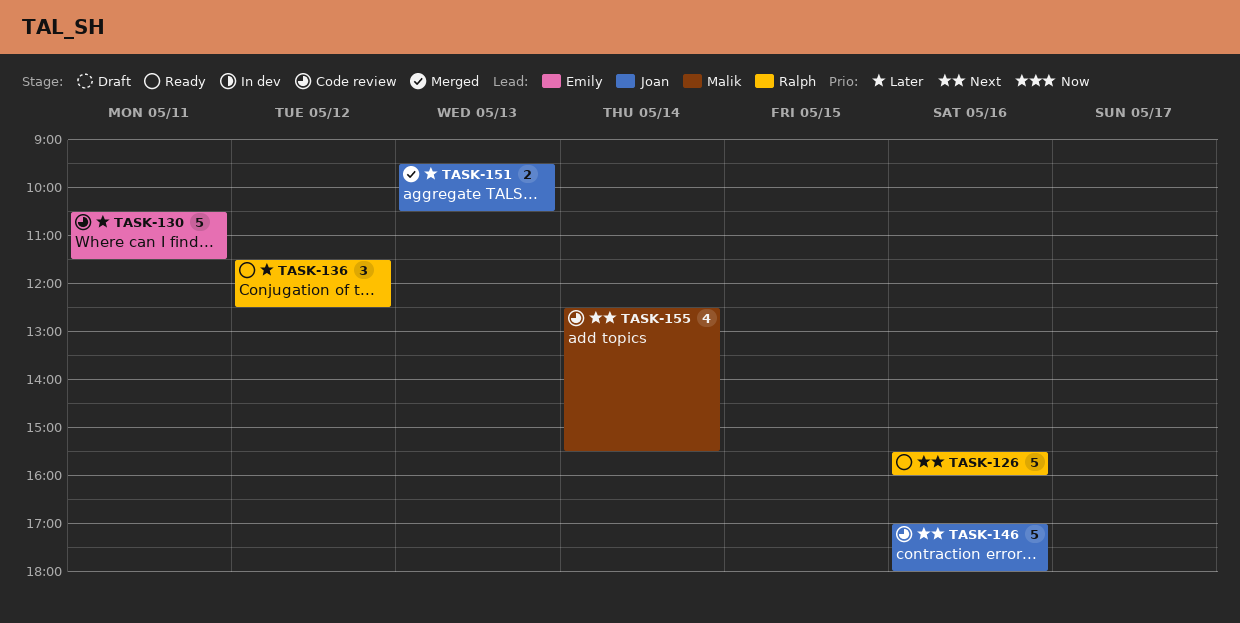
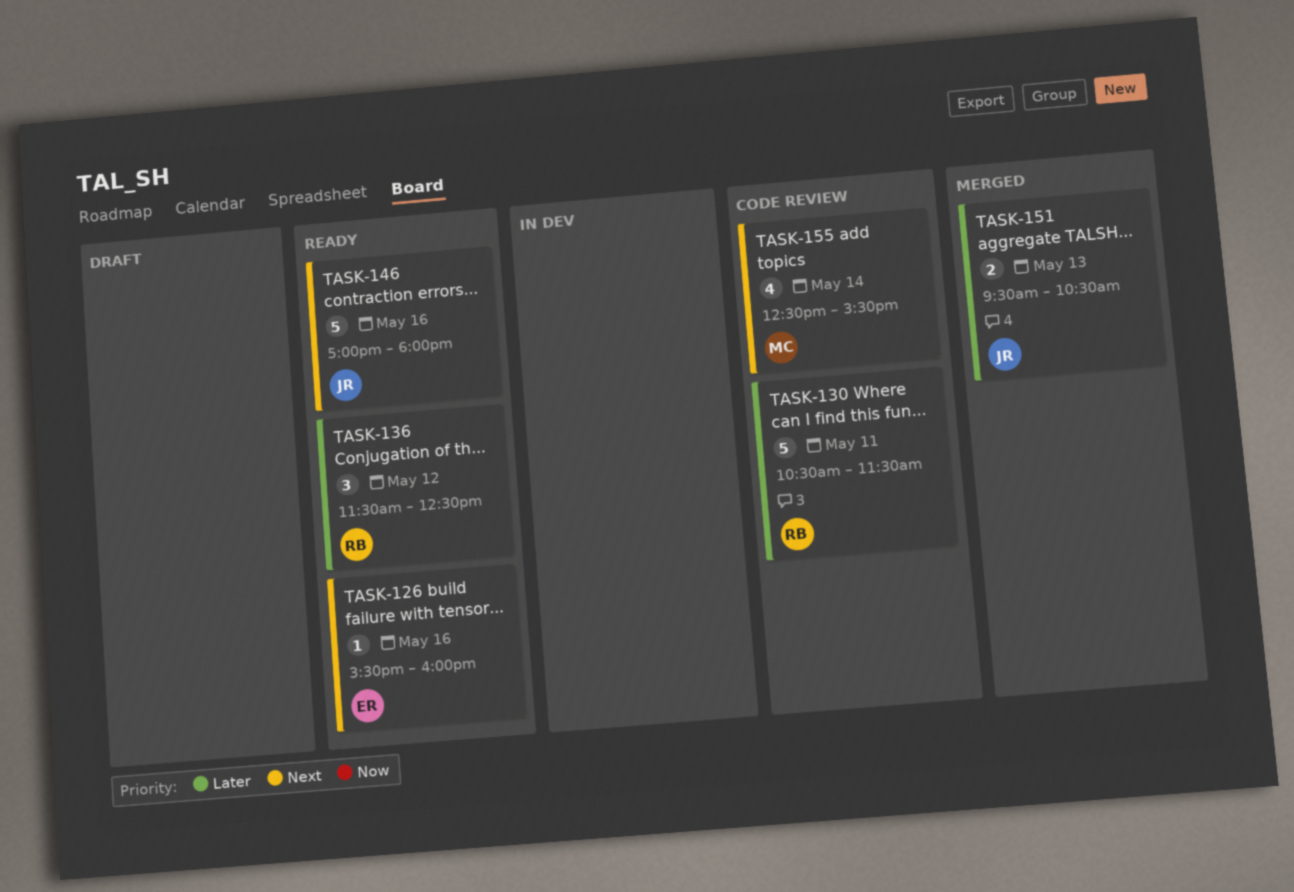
TASK-126, owner: Ralph -> Emily
TASK-126, estimate: 5 -> 1
TASK-130, owner: Emily -> Ralph
TASK-146, status: Code review -> Ready

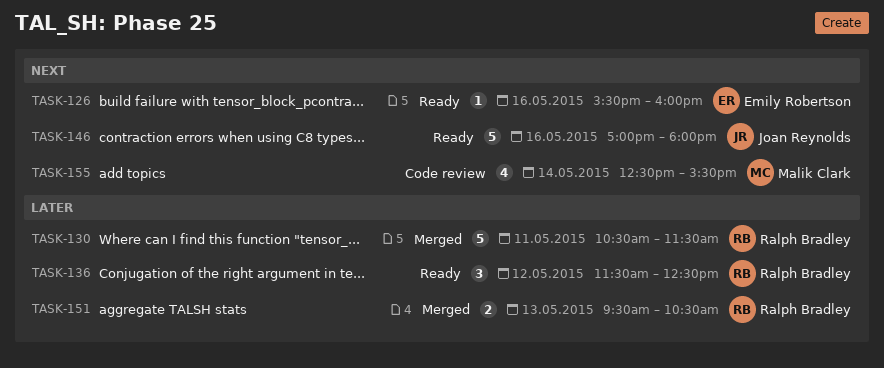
TASK-130, status: Code review -> Merged
TASK-151, owner: Joan Reynolds -> Ralph Bradley

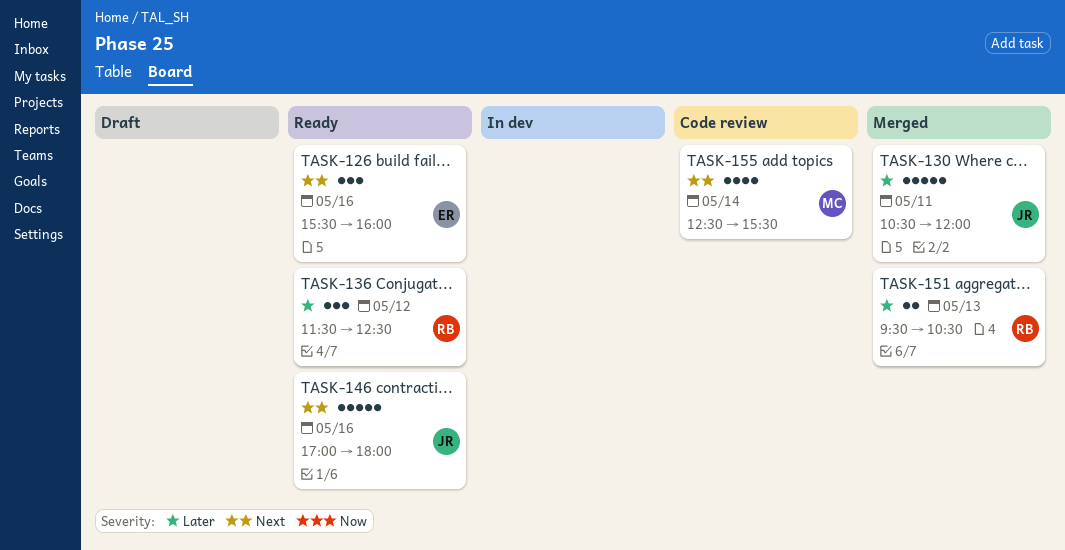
TASK-126, estimate: 1 -> 3
TASK-130, owner: Ralph Bradley -> Joan Reynolds
TASK-130, ends: 11:30 -> 12:00

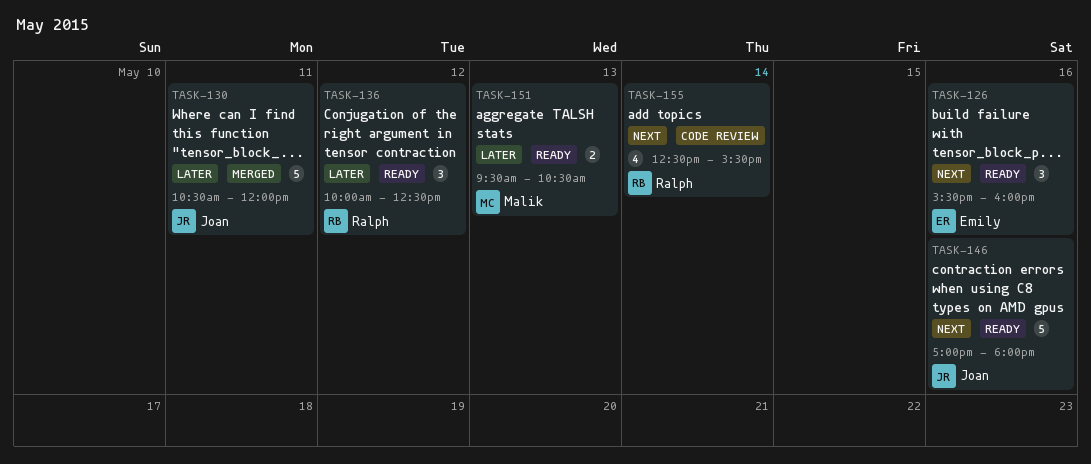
TASK-136, begins: 11:30 -> 10:00
TASK-151, status: Merged -> Ready
TASK-151, owner: Ralph -> Malik
TASK-155, owner: Malik -> Ralph

